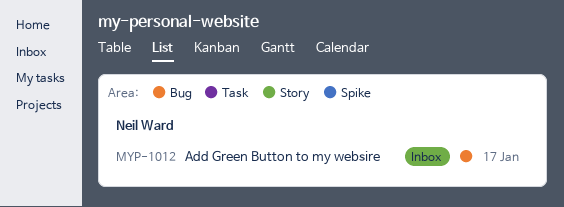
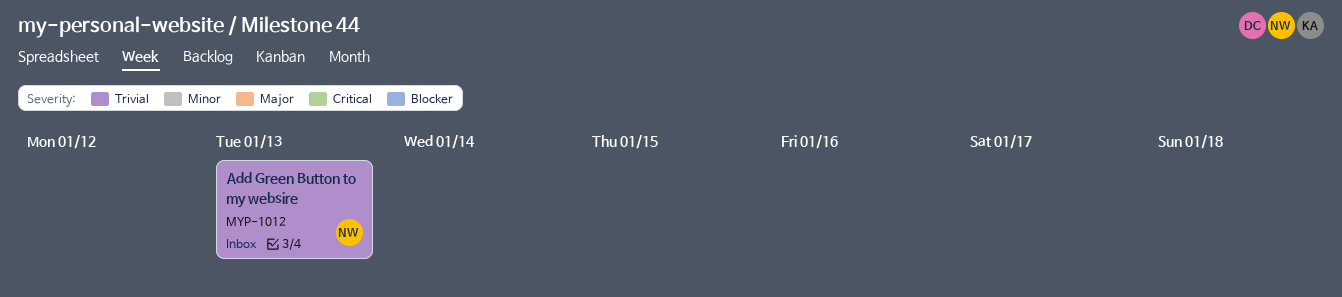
MYP-1012, due: Jan 17 -> Jan 13

